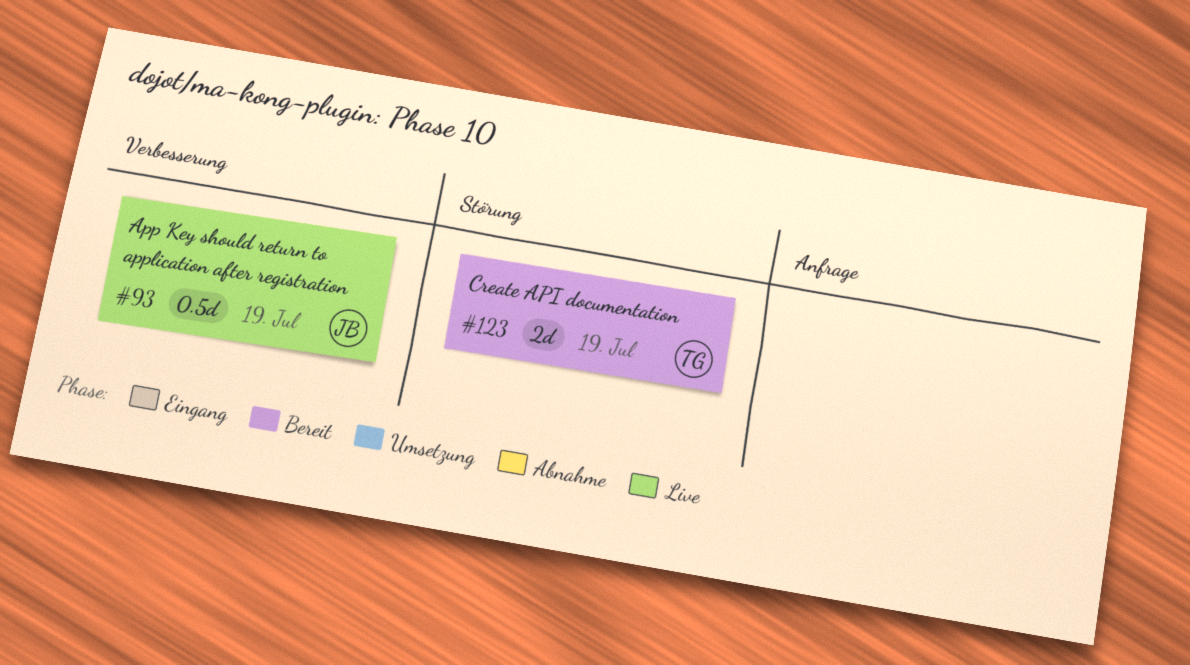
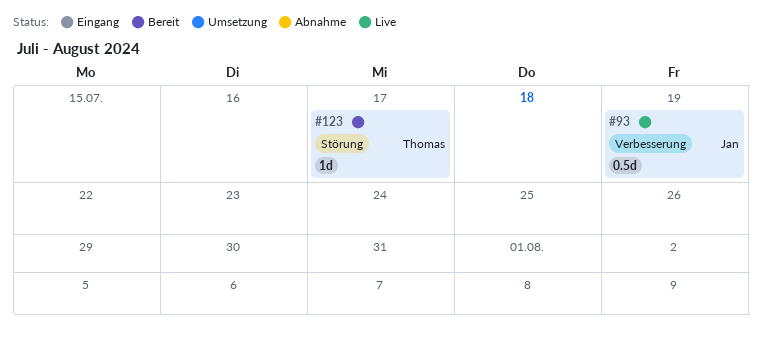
#123, estimate: 2d -> 1d
#123, due: Jul 19 -> Jul 17

